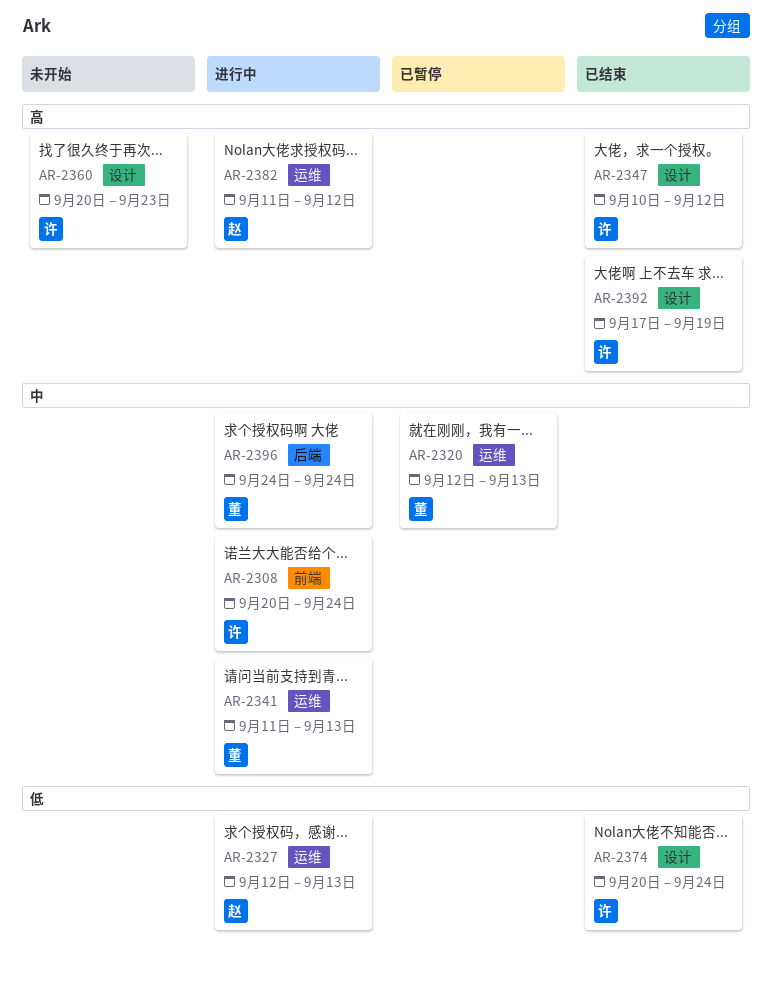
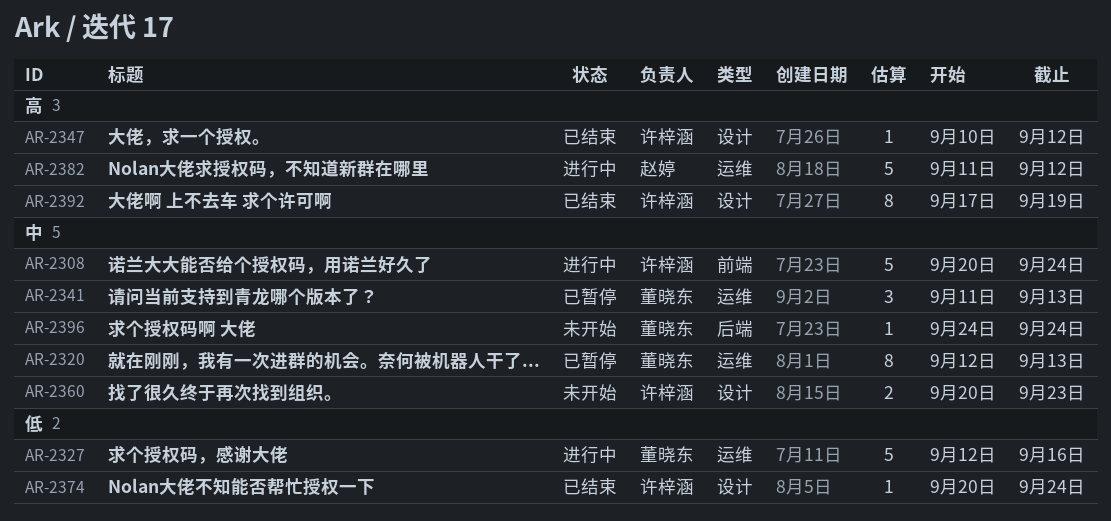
AR-2327, owner: 赵婷 -> 董晓东
AR-2327, due: Sep 13 -> Sep 16
AR-2341, status: 进行中 -> 已暂停
AR-2360, priority: 高 -> 中
AR-2396, status: 进行中 -> 未开始

